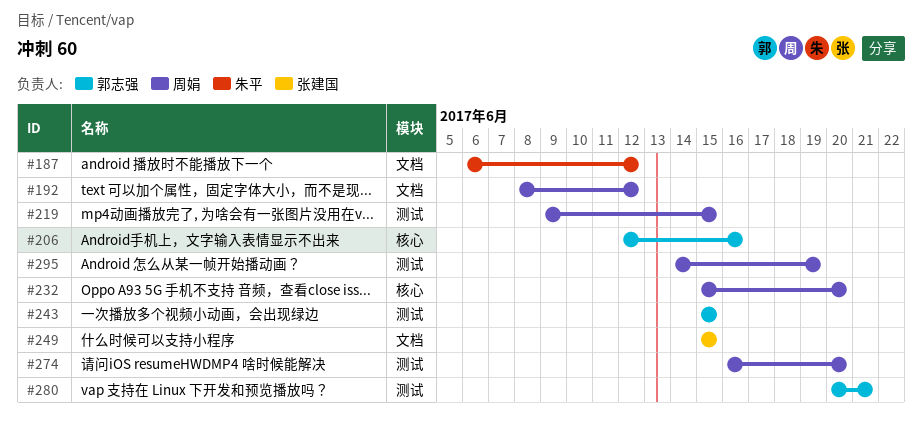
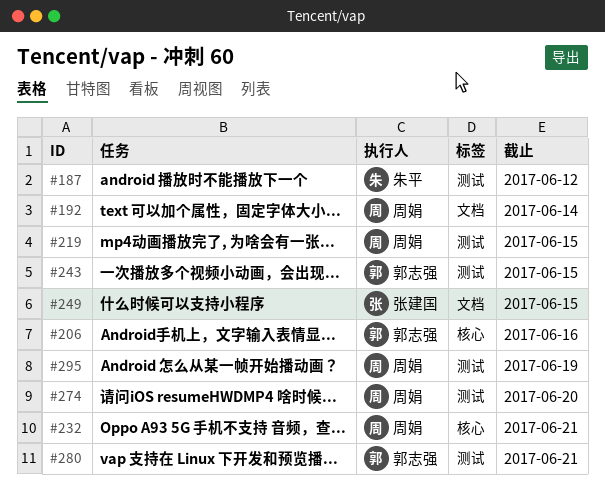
#187, label: 文档 -> 测试
#192, due: Jun 12 -> Jun 14
#232, due: Jun 20 -> Jun 21

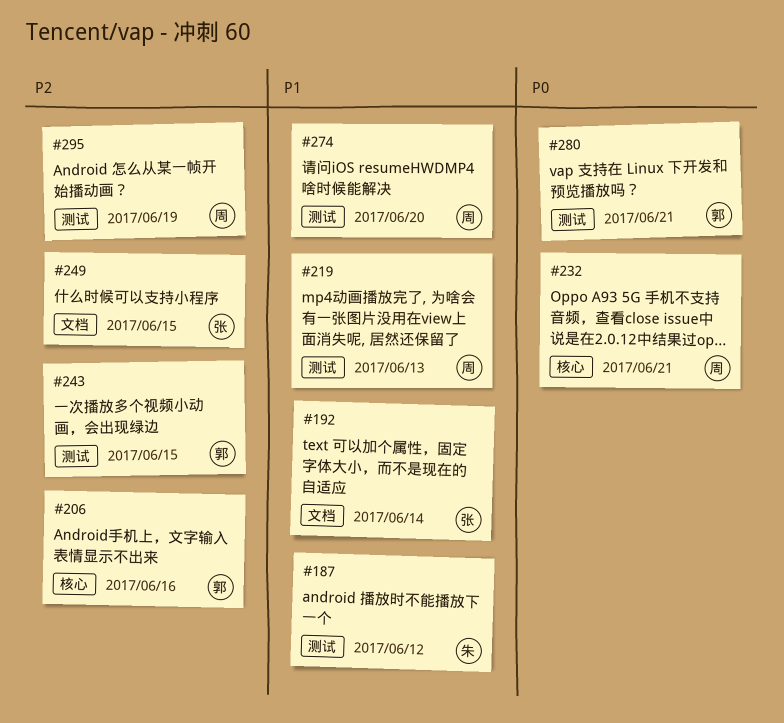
#192, owner: 周娟 -> 张建国
#219, due: Jun 15 -> Jun 13

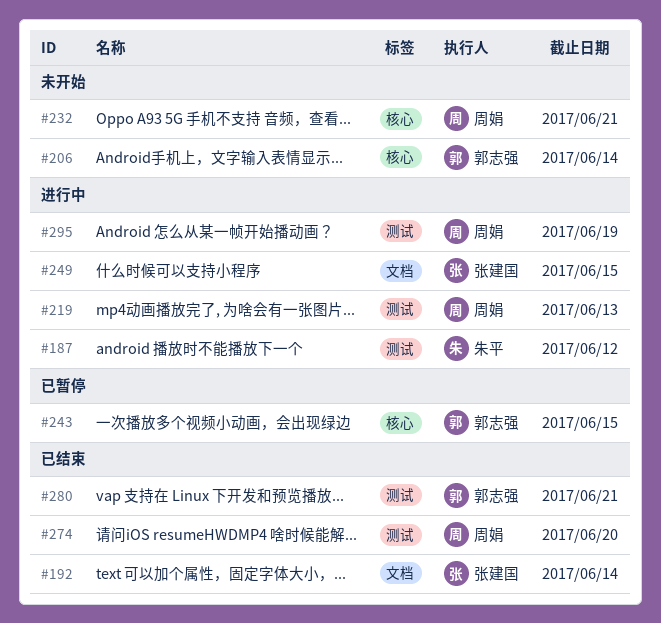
#206, due: Jun 16 -> Jun 14
#243, label: 测试 -> 核心

